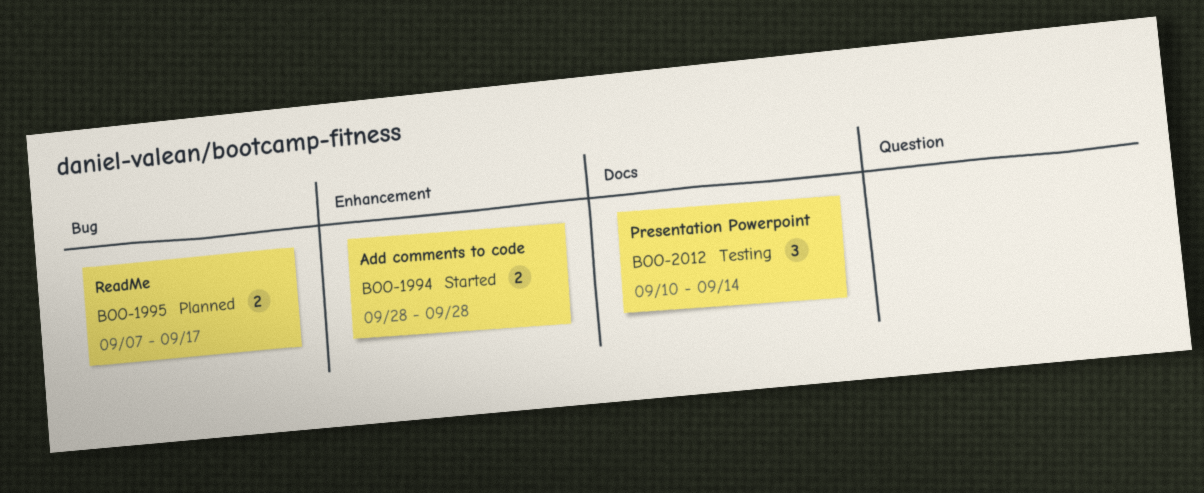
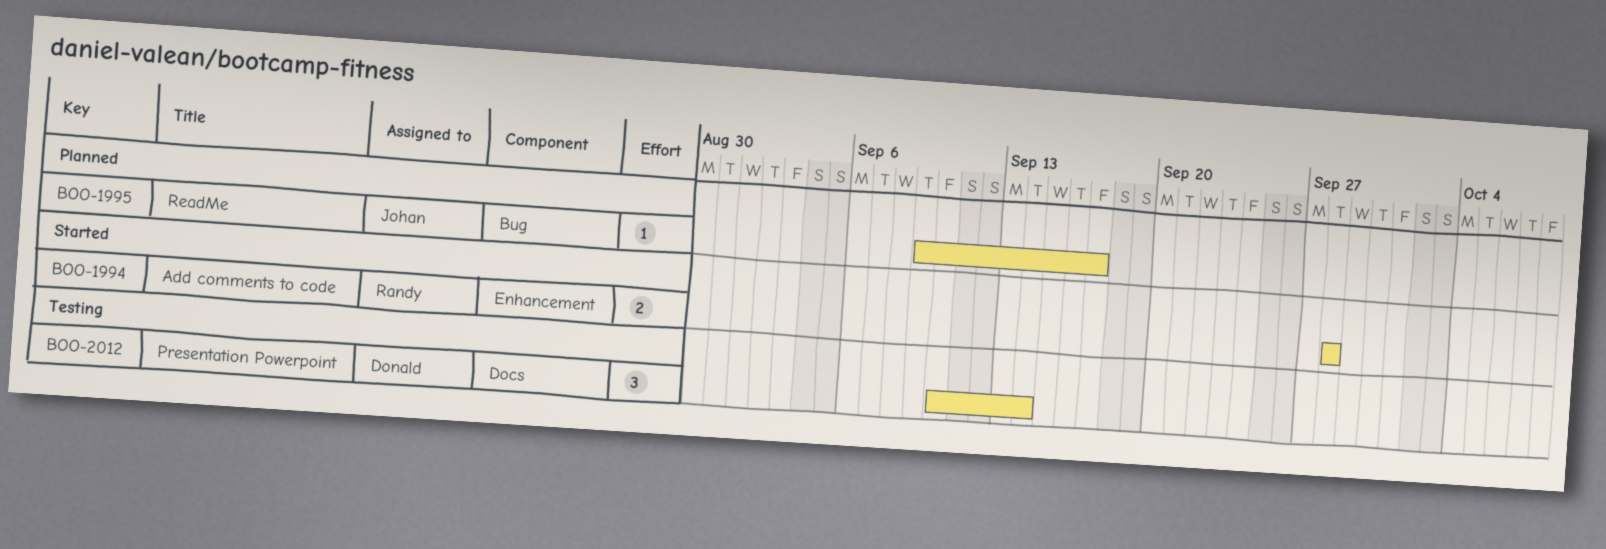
BOO-1995, estimate: 2 -> 1
BOO-1995, start: Sep 7 -> Sep 9

